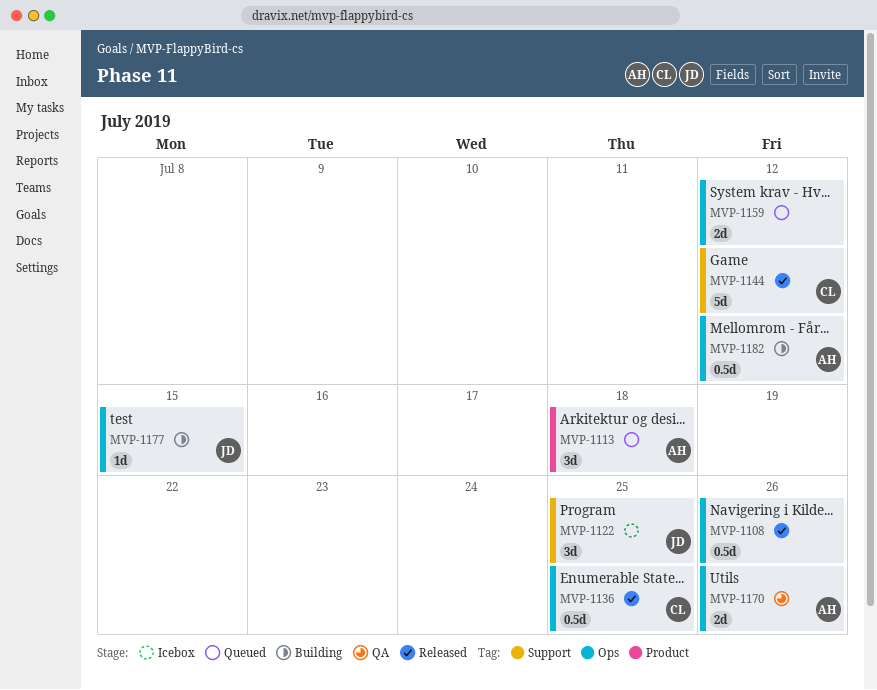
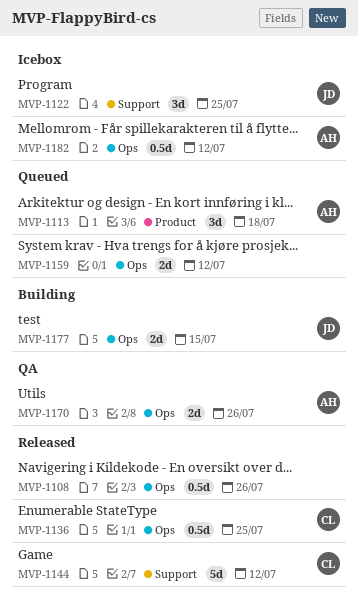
MVP-1177, estimate: 1d -> 2d
MVP-1182, status: Building -> Icebox

